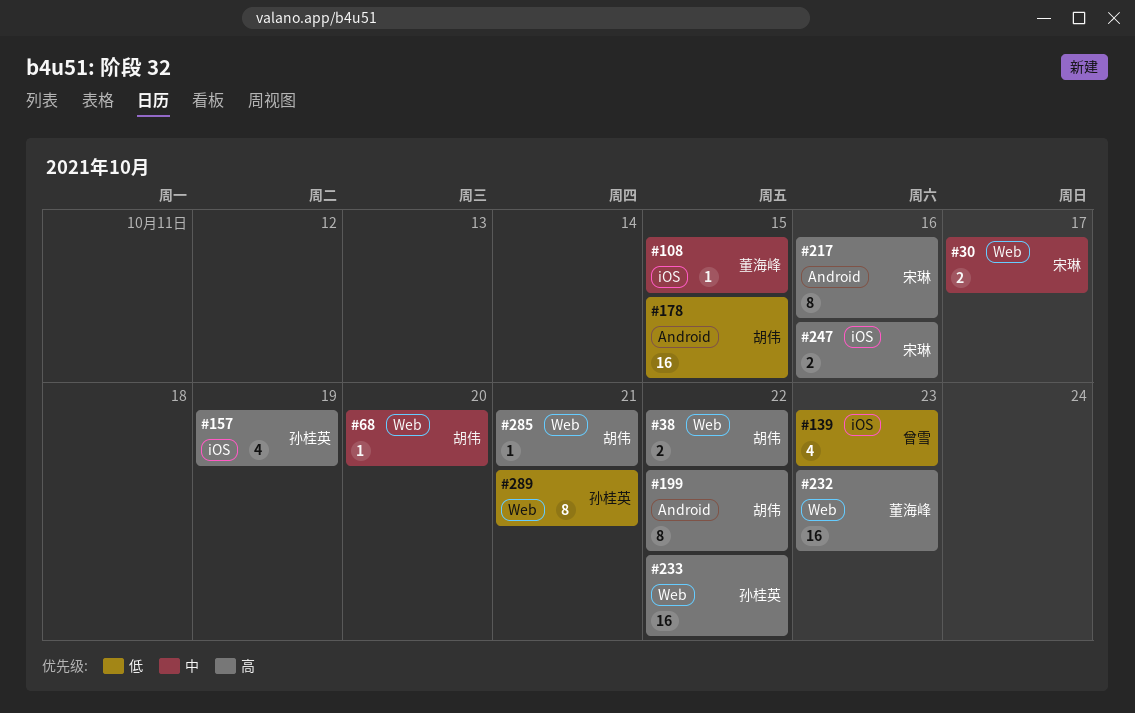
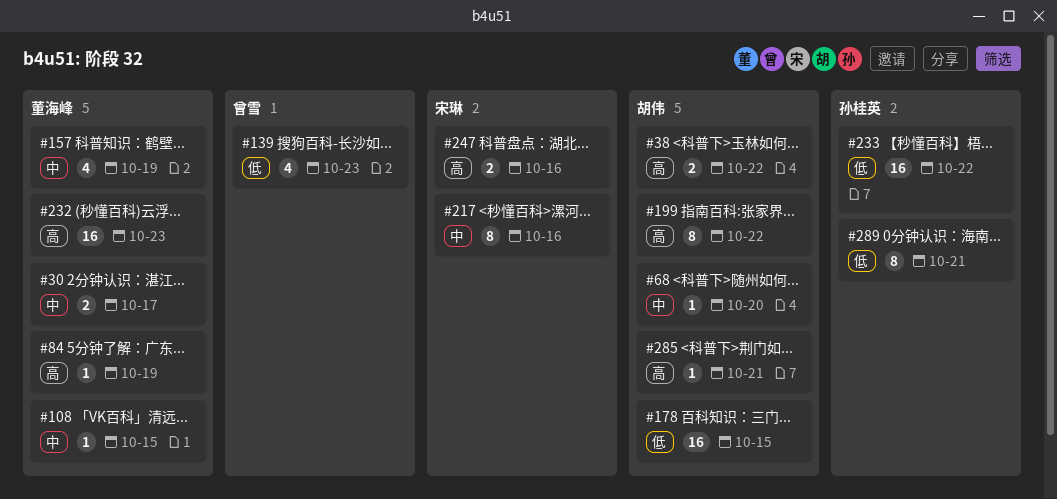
#30, owner: 宋琳 -> 董海峰
#84: none -> present
#157, owner: 孙桂英 -> 董海峰
#157, priority: 高 -> 中
#217, priority: 高 -> 中
#233, priority: 高 -> 低

